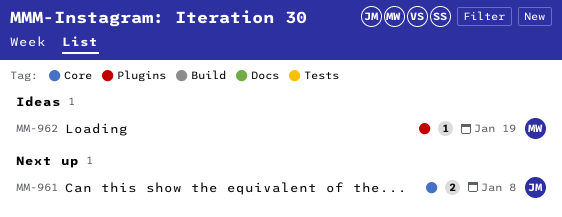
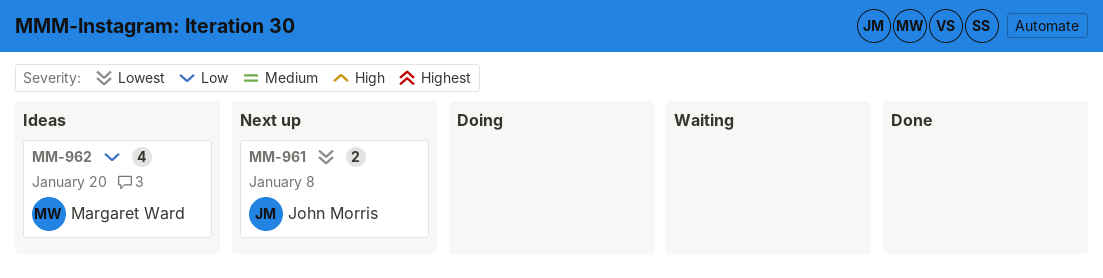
MM-962, estimate: 1 -> 4
MM-962, due: Jan 19 -> Jan 20

